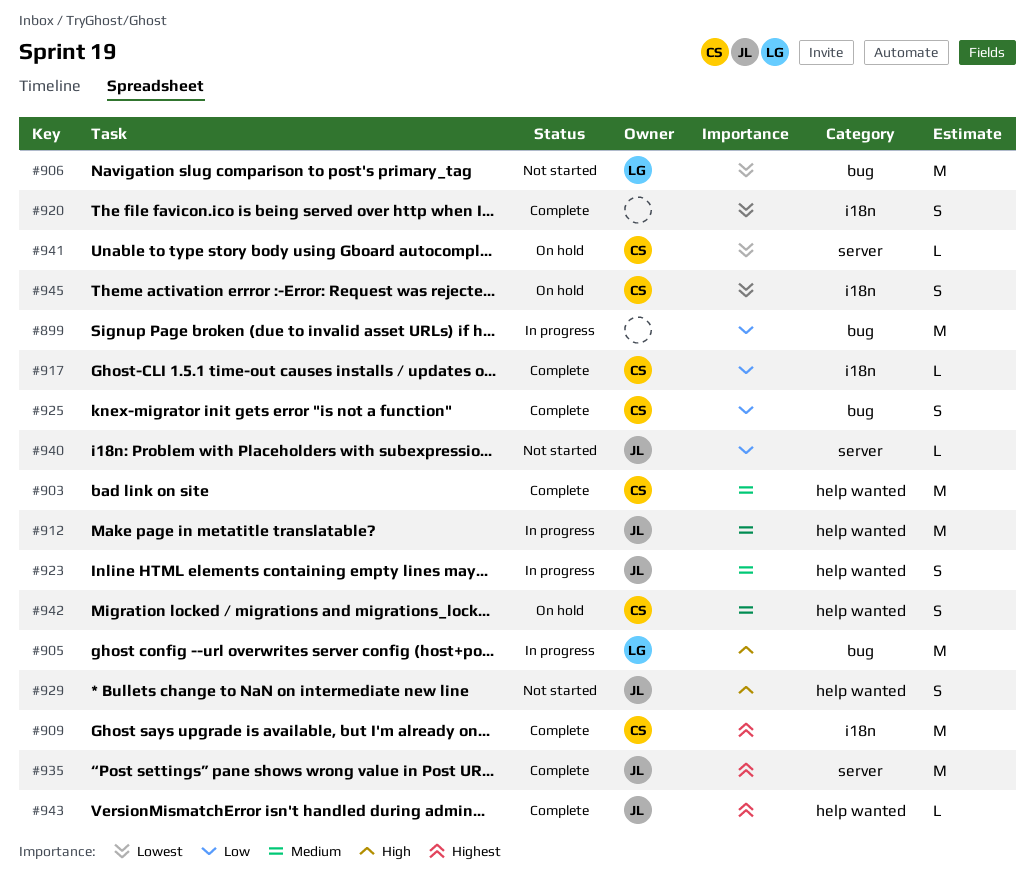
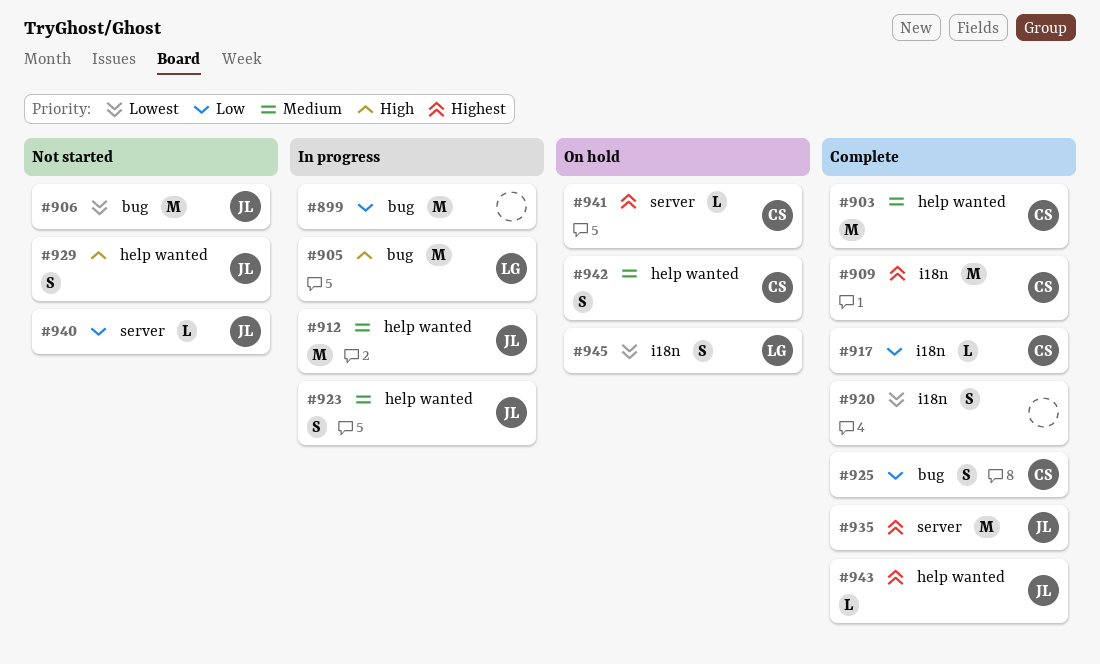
#906, owner: LG -> JL
#941, priority: Lowest -> Highest
#945, owner: CS -> LG

